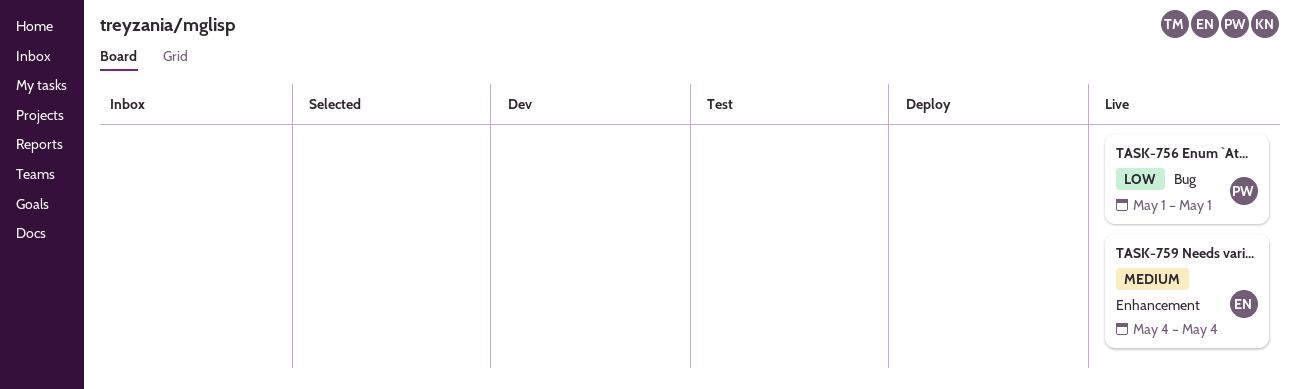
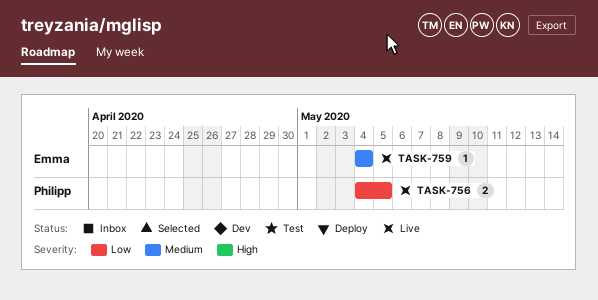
TASK-756, start: May 1 -> May 4
TASK-756, due: May 1 -> May 5

